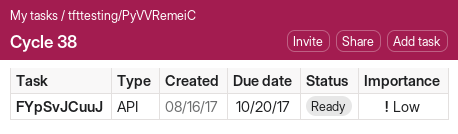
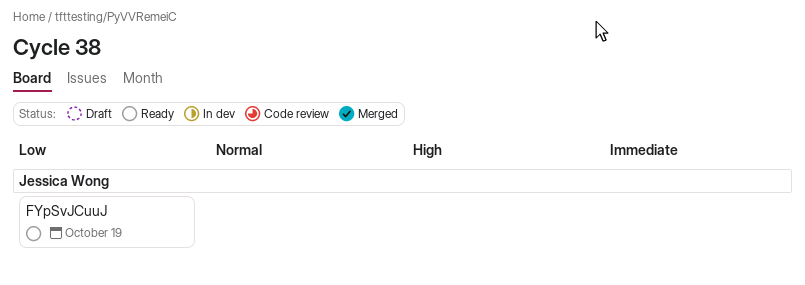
FYpSvJCuuJ, due: Oct 20 -> Oct 19

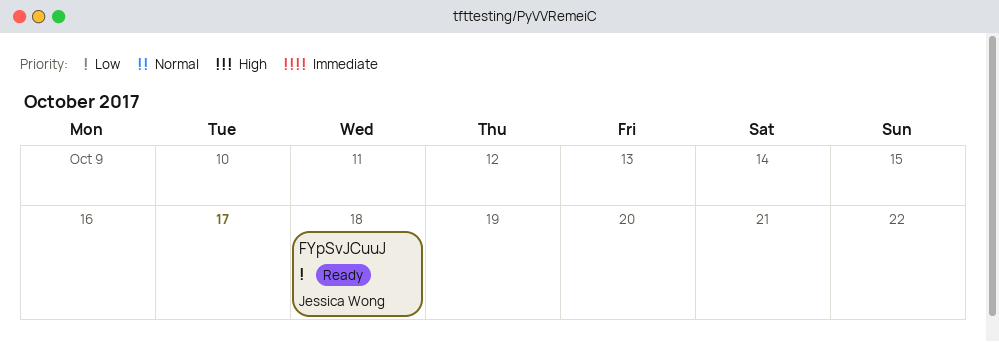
FYpSvJCuuJ, due: Oct 19 -> Oct 18

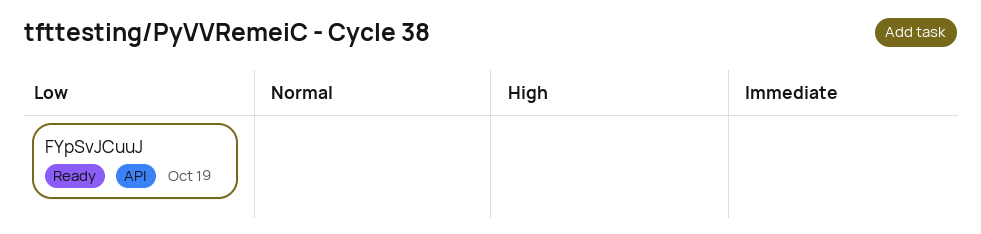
FYpSvJCuuJ, due: Oct 18 -> Oct 19

